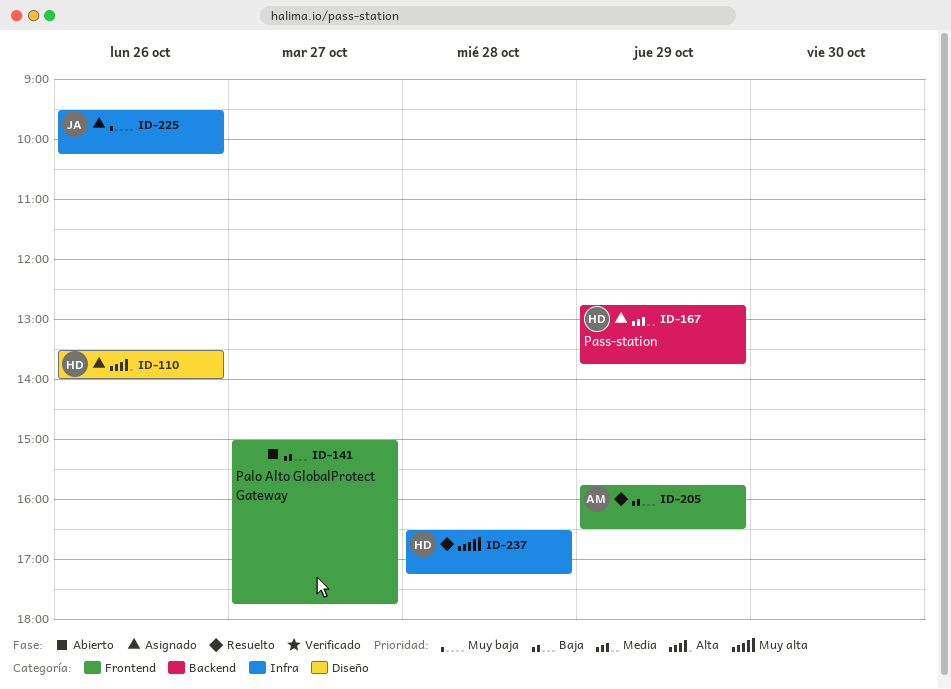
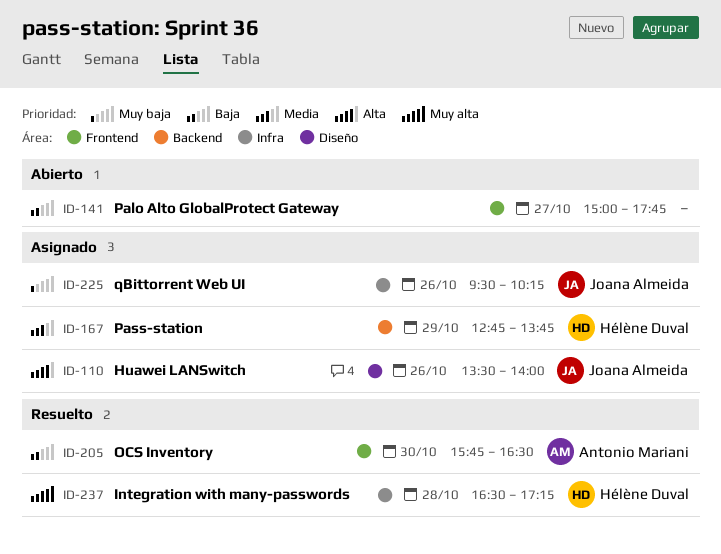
ID-110, owner: Hélène Duval -> Joana Almeida
ID-205, day: Oct 29 -> Oct 30

